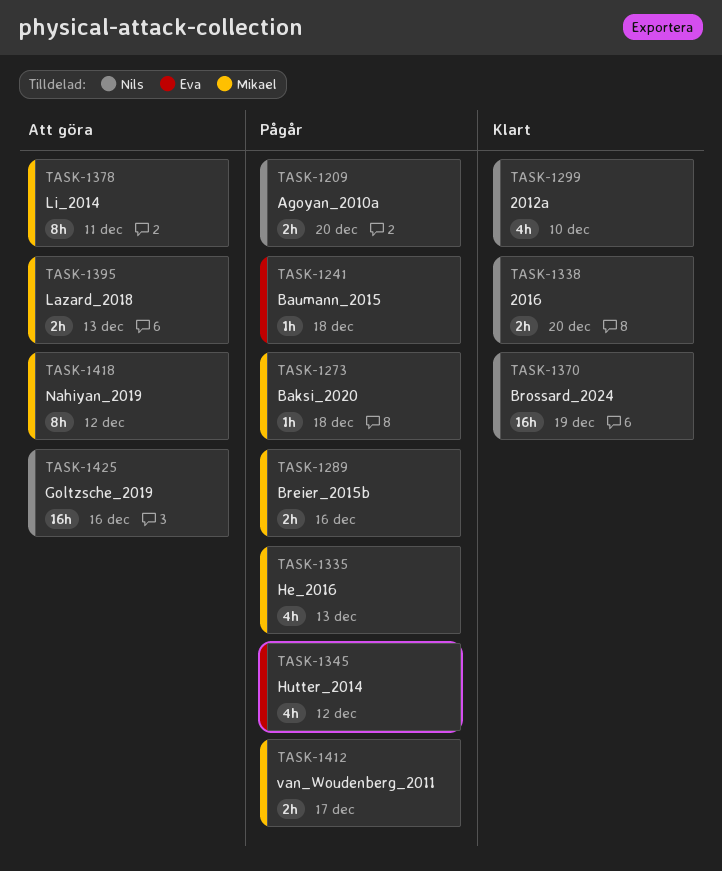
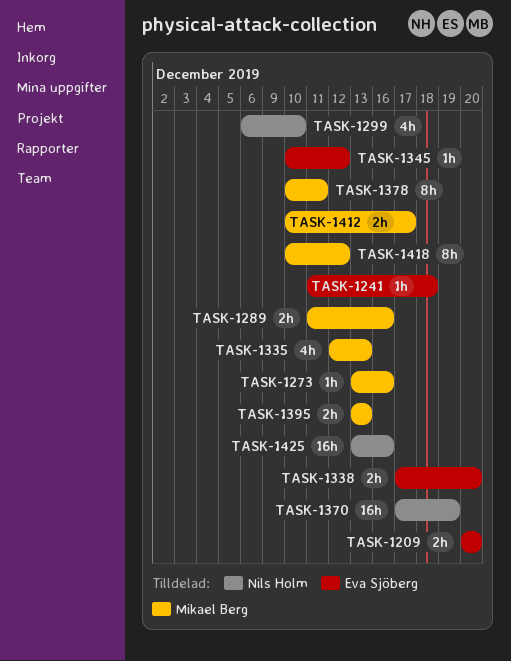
TASK-1209, owner: Nils Holm -> Eva Sjöberg
TASK-1273, due: Dec 18 -> Dec 16
TASK-1338, owner: Nils Holm -> Eva Sjöberg
TASK-1345, estimate: 4h -> 1h

